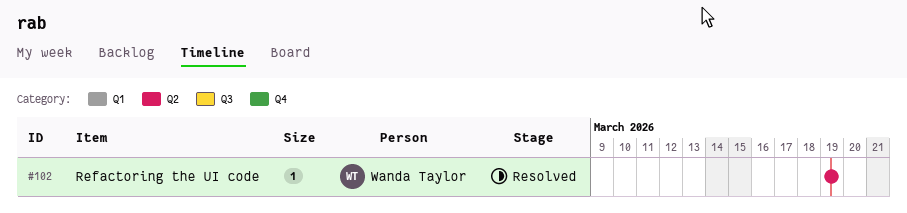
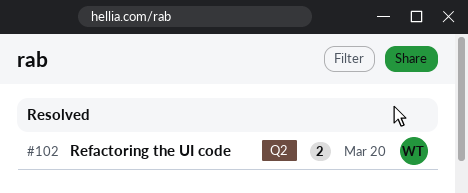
#102, estimate: 1 -> 2
#102, due: Mar 19 -> Mar 20

